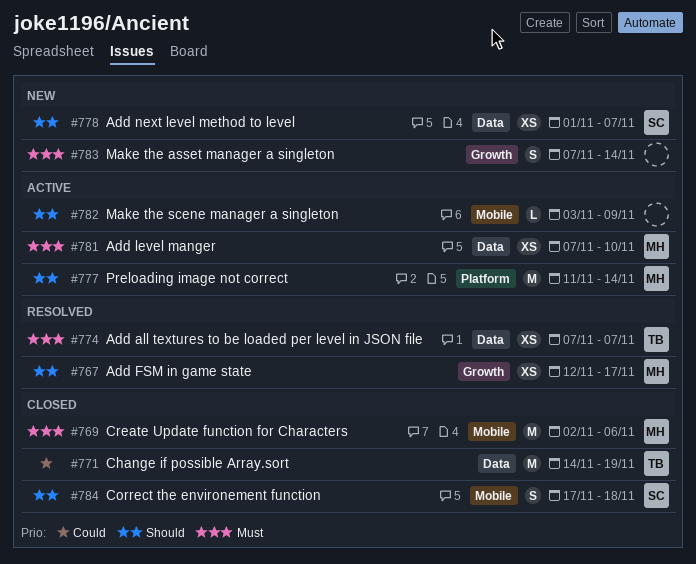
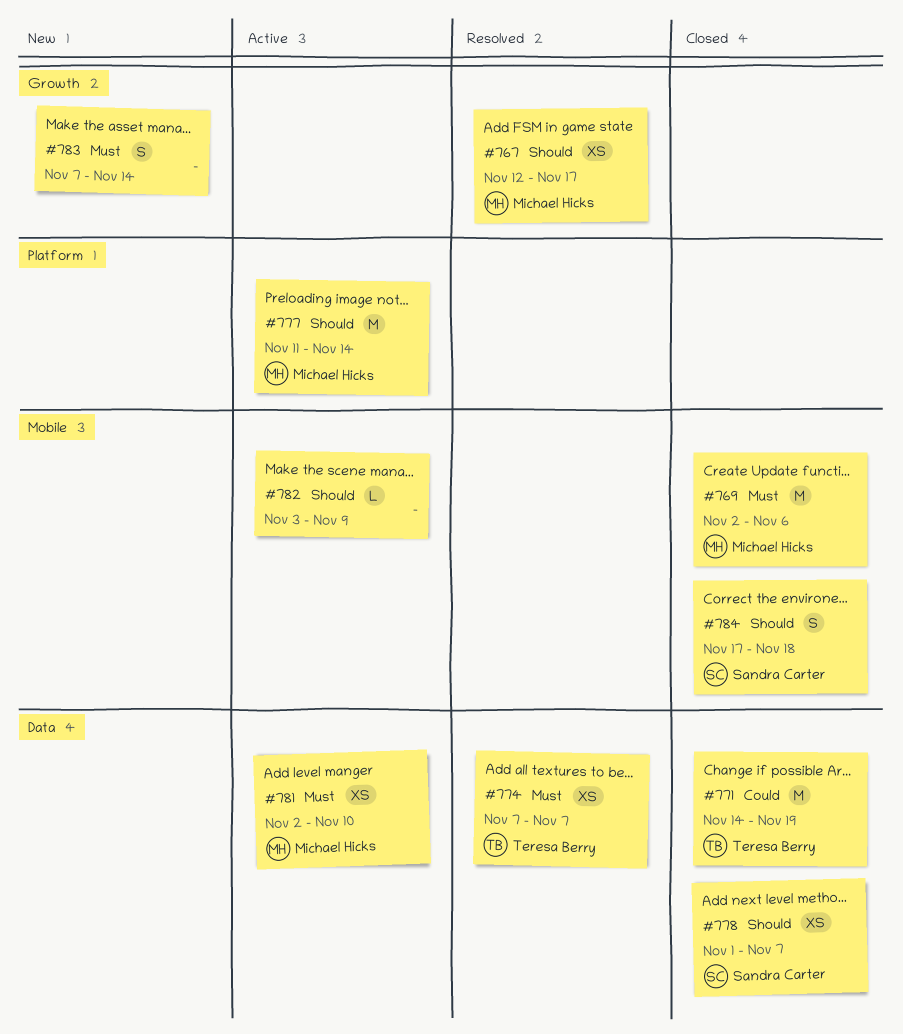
#778, status: New -> Closed
#781, start: Nov 7 -> Nov 2

